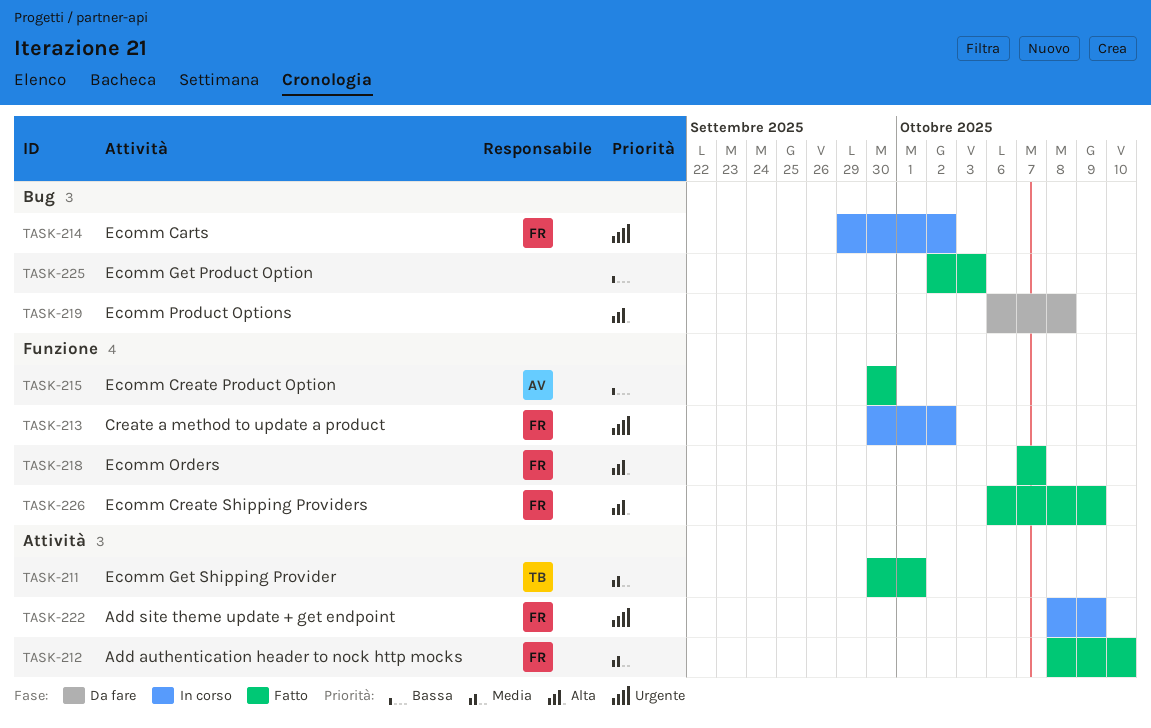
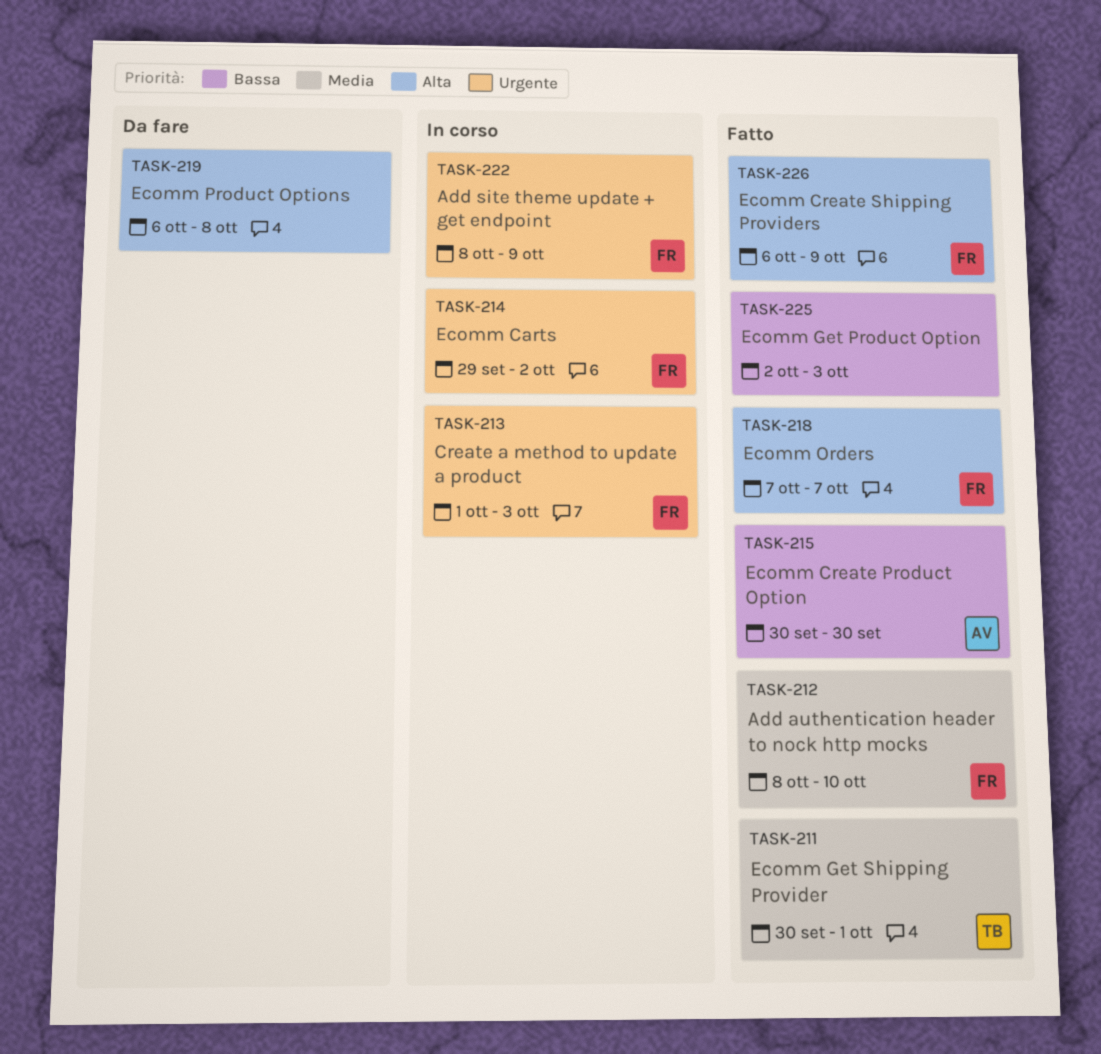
TASK-213, start: Sep 30 -> Oct 1
TASK-213, due: Oct 2 -> Oct 3

